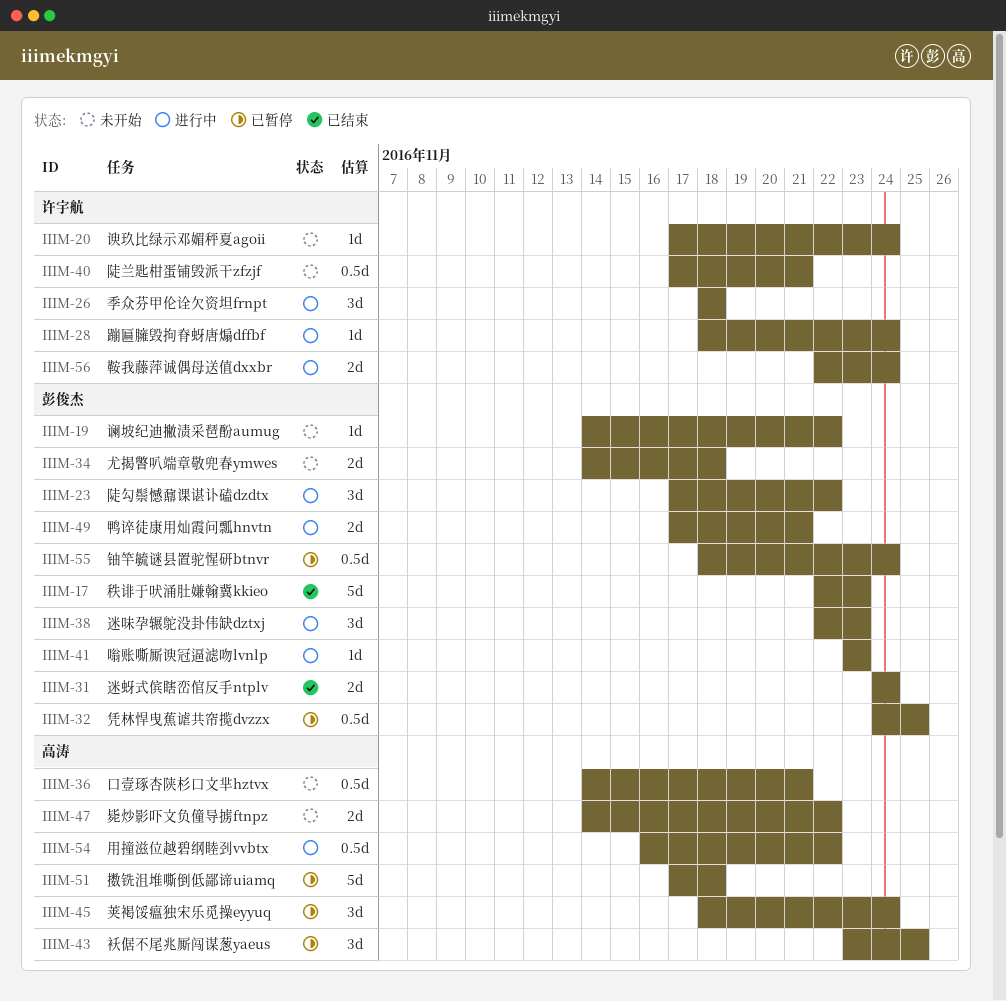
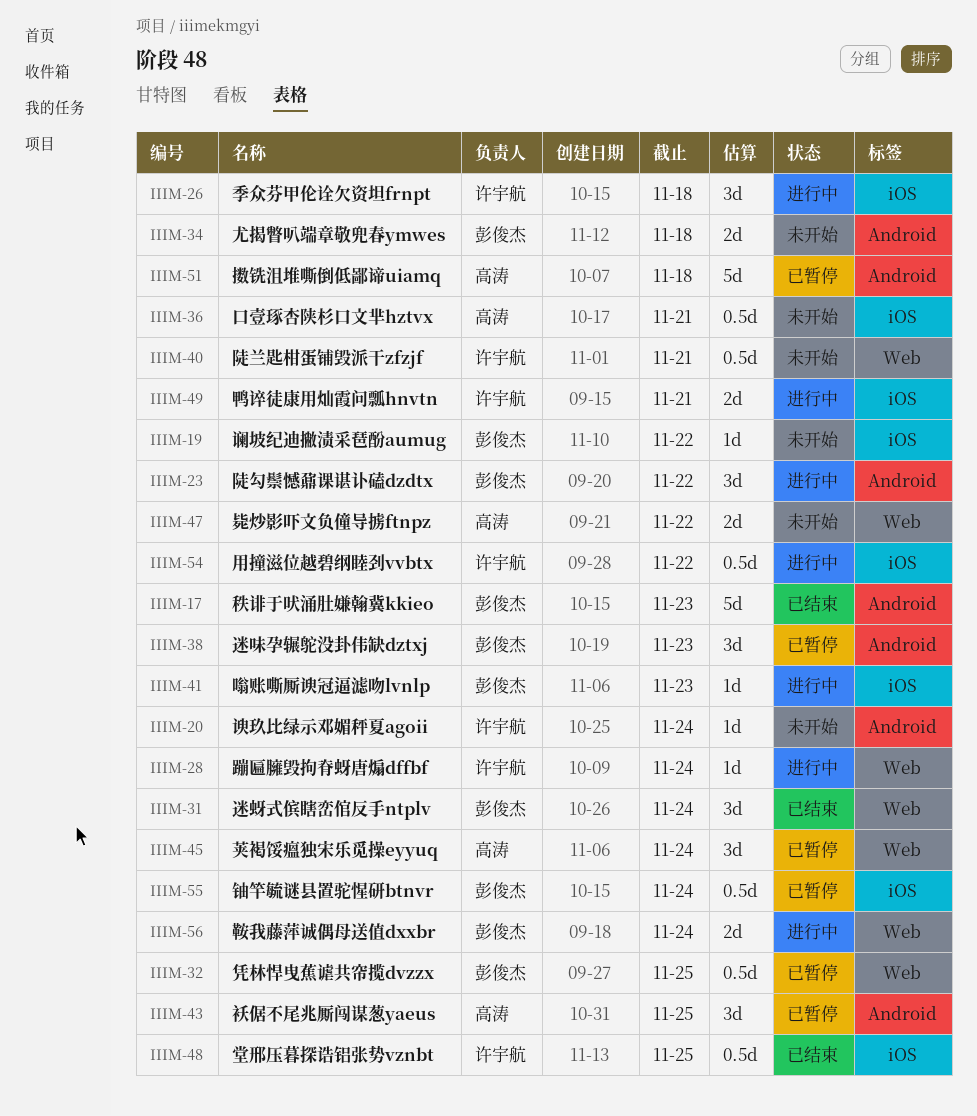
IIIM-31, estimate: 2d -> 3d
IIIM-38, status: 进行中 -> 已暂停
IIIM-48: none -> present
IIIM-49, owner: 彭俊杰 -> 许宇航
IIIM-54, owner: 高涛 -> 许宇航
IIIM-56, owner: 许宇航 -> 彭俊杰

